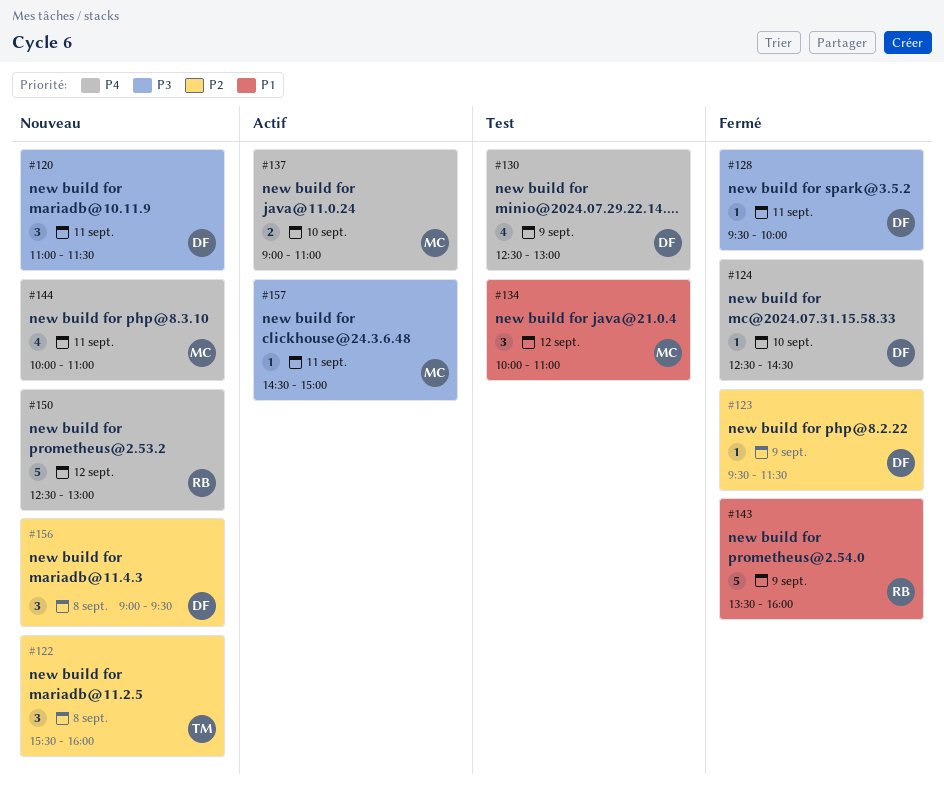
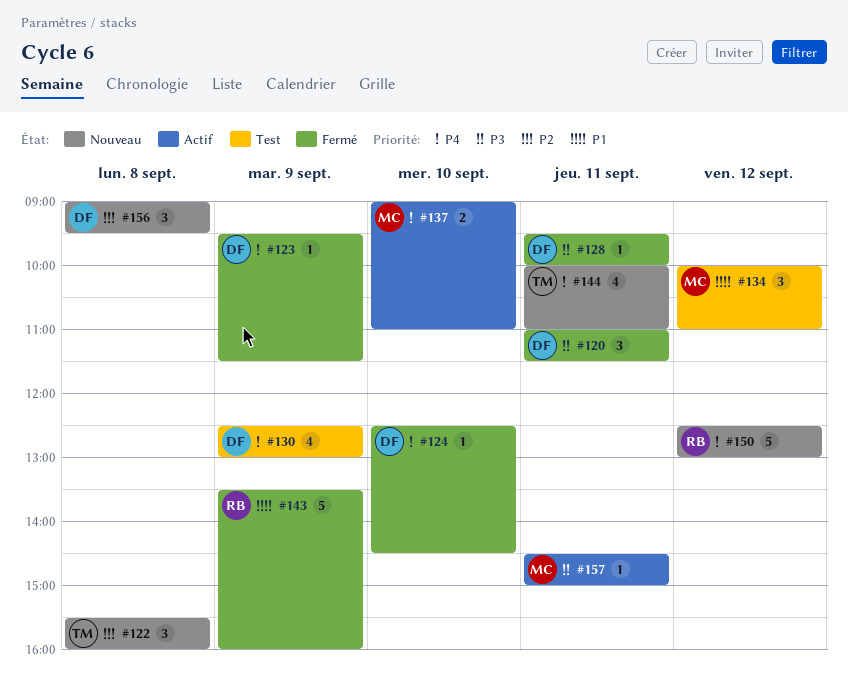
#120, status: Nouveau -> Fermé
#123, priority: P2 -> P4
#144, owner: MC -> TM

